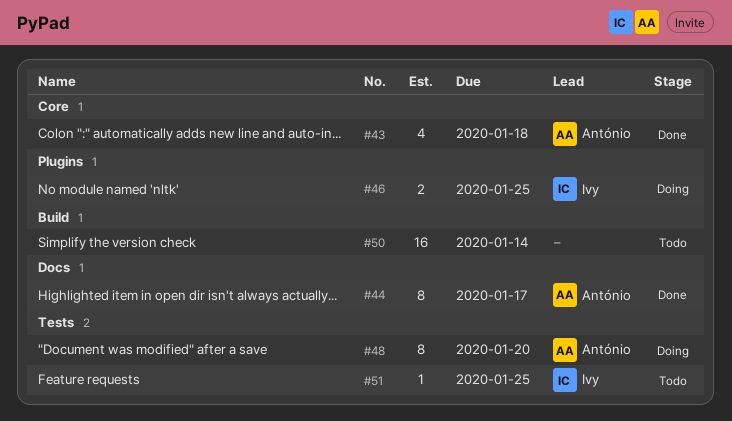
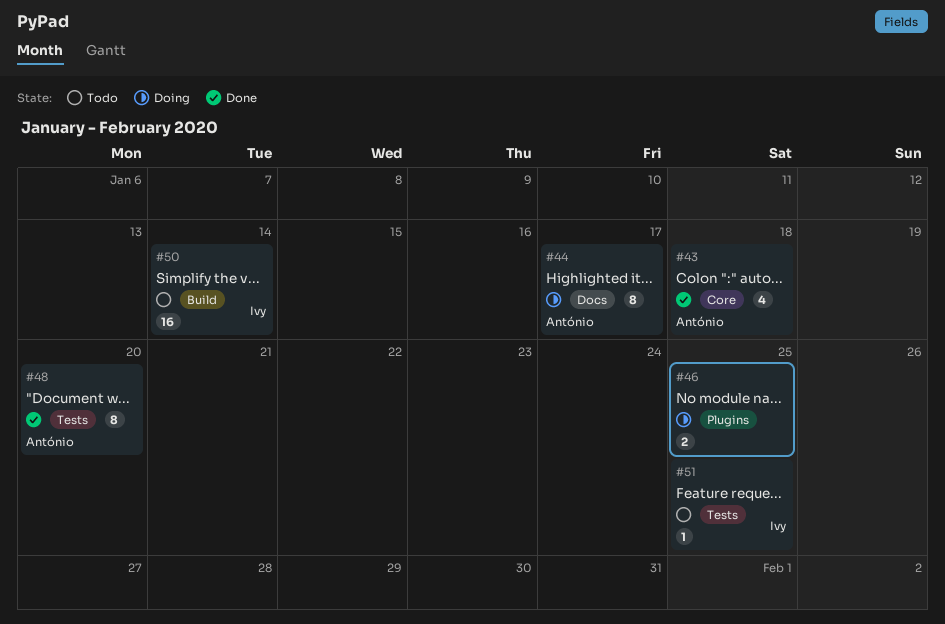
#44, status: Done -> Doing
#46, owner: Ivy -> none
#48, status: Doing -> Done
#50, owner: none -> Ivy

